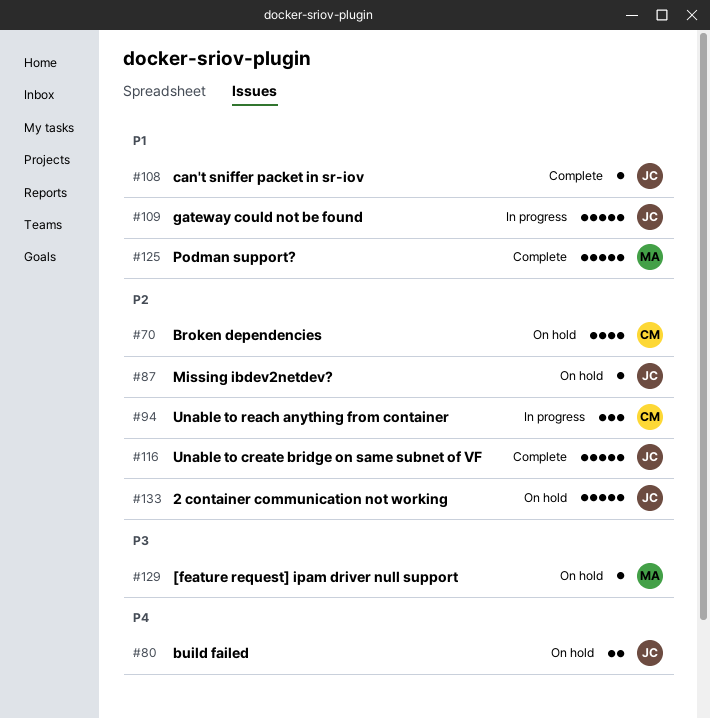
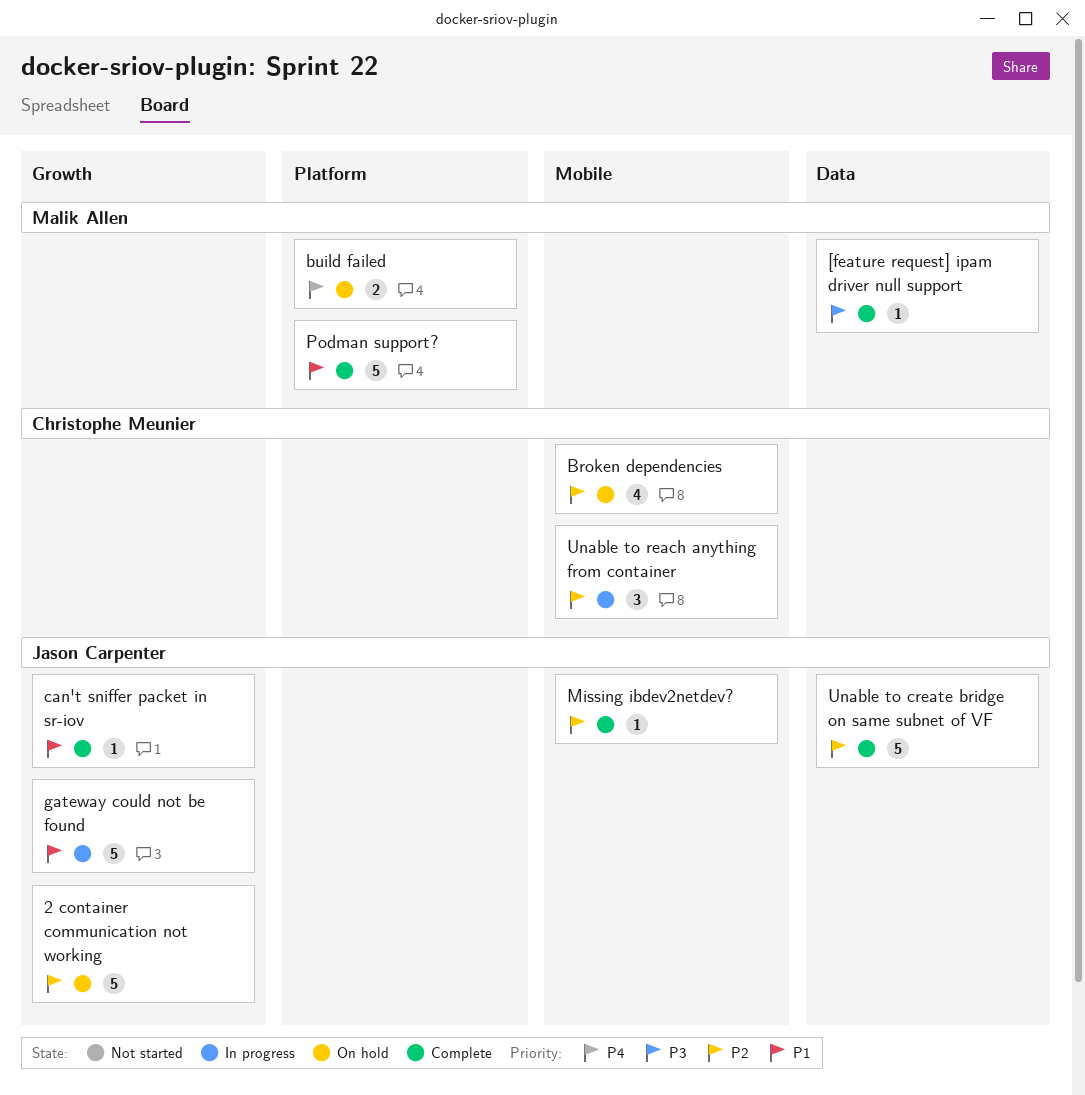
[feature request] ipam driver null support, status: On hold -> Complete
build failed, owner: Jason Carpenter -> Malik Allen
Missing ibdev2netdev?, status: On hold -> Complete

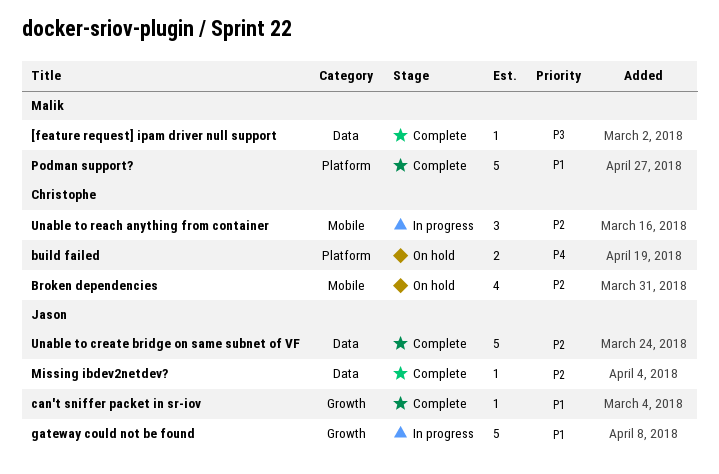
2 container communication not working: present -> none
build failed, owner: Malik Allen -> Christophe Meunier
Missing ibdev2netdev?, label: Mobile -> Data

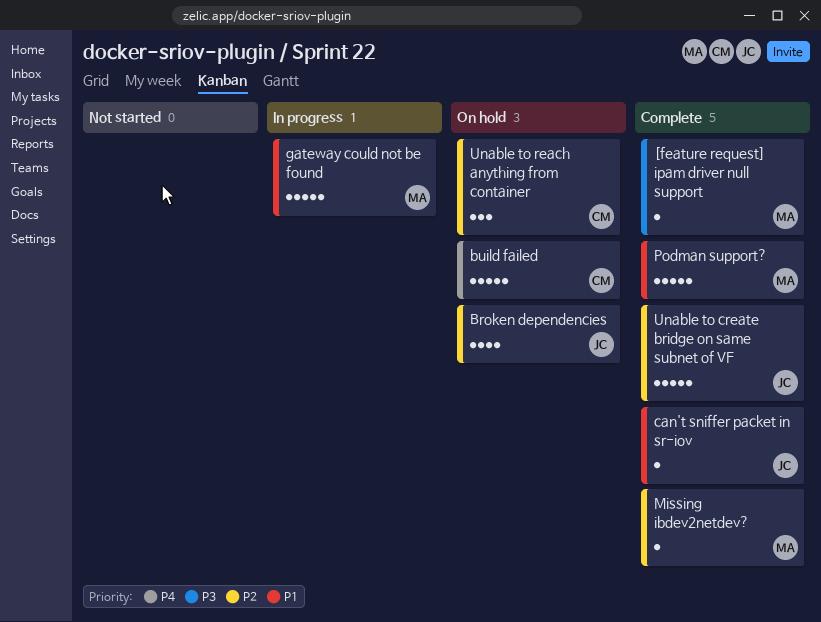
Broken dependencies, owner: Christophe -> Jason
build failed, estimate: 2 -> 5
gateway could not be found, owner: Jason -> Malik
Missing ibdev2netdev?, owner: Jason -> Malik
Unable to reach anything from container, status: In progress -> On hold

